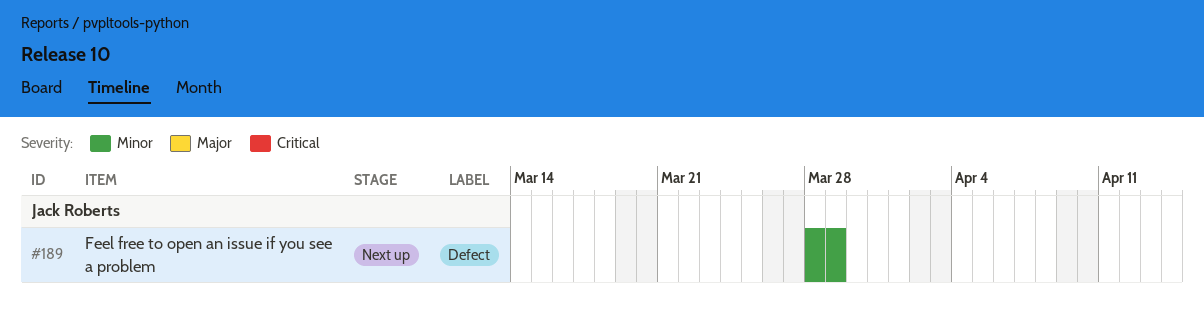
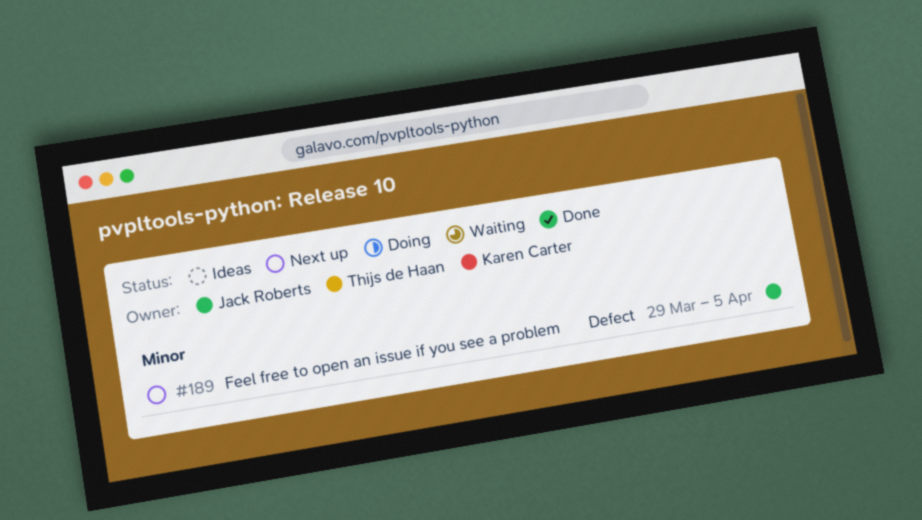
#189, start: Mar 28 -> Mar 29
#189, due: Mar 29 -> Apr 5

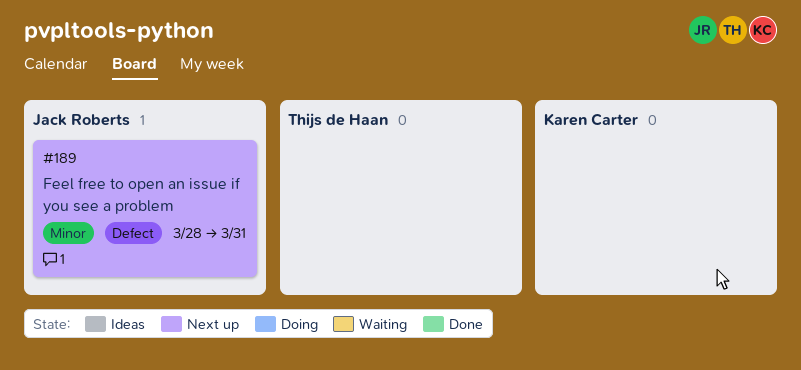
#189, start: Mar 29 -> Mar 28
#189, due: Apr 5 -> Mar 31

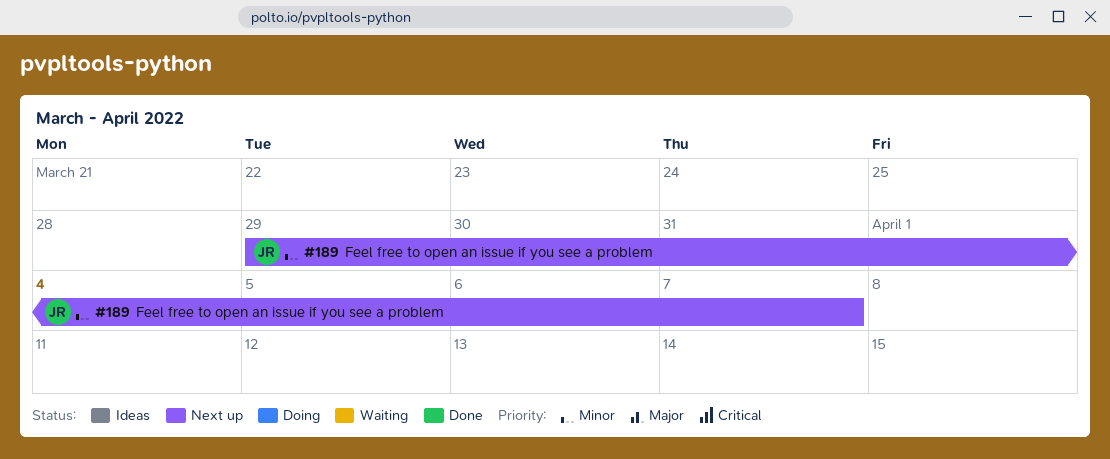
#189, start: Mar 28 -> Mar 29
#189, due: Mar 31 -> Apr 7

